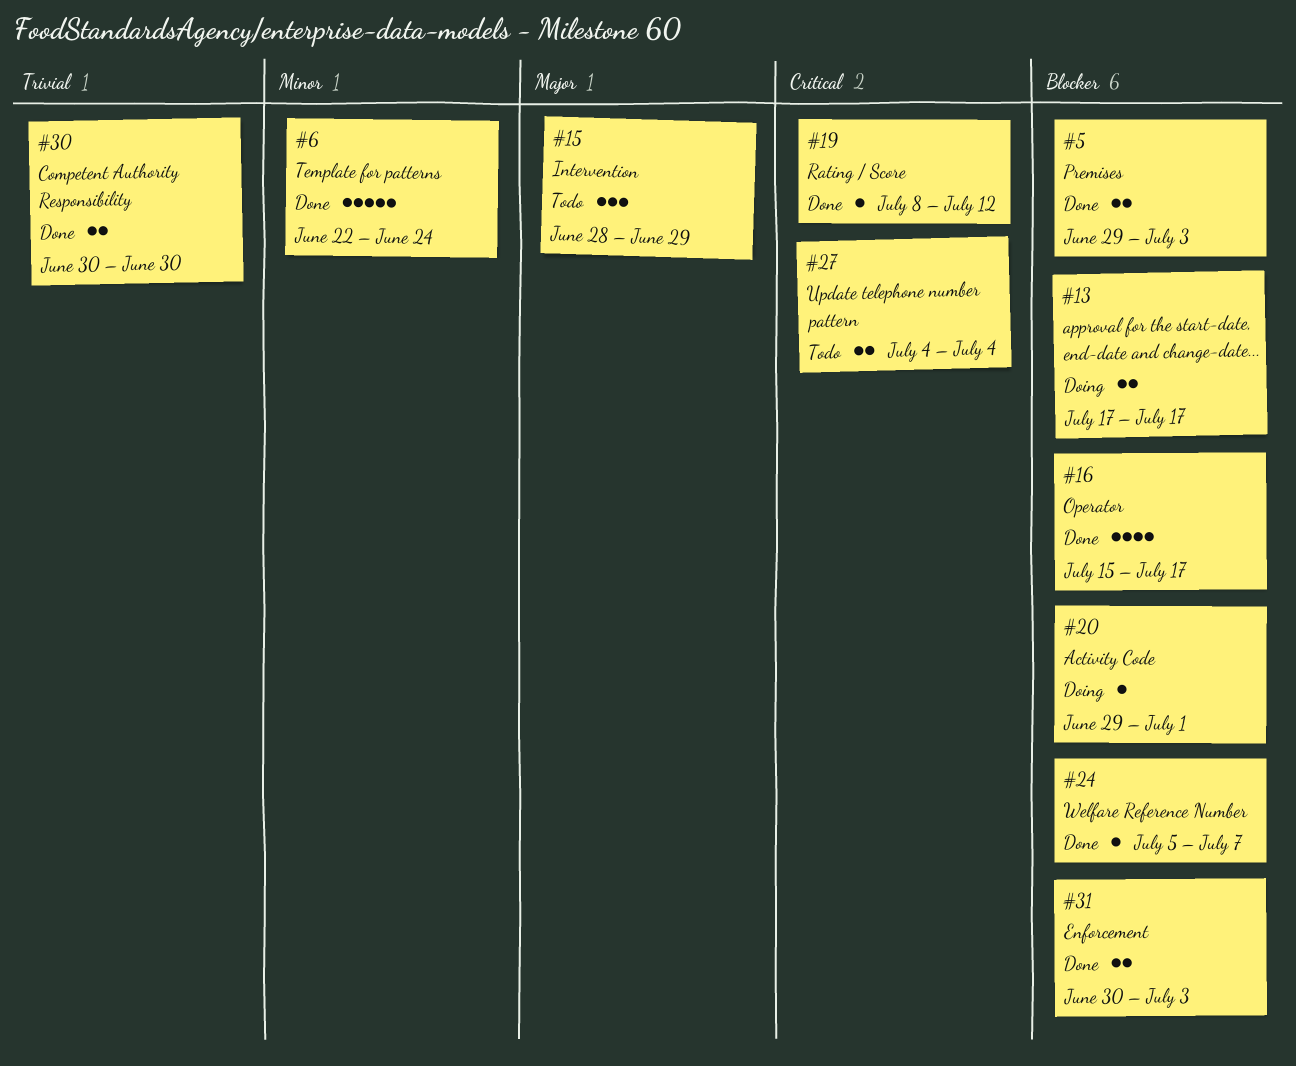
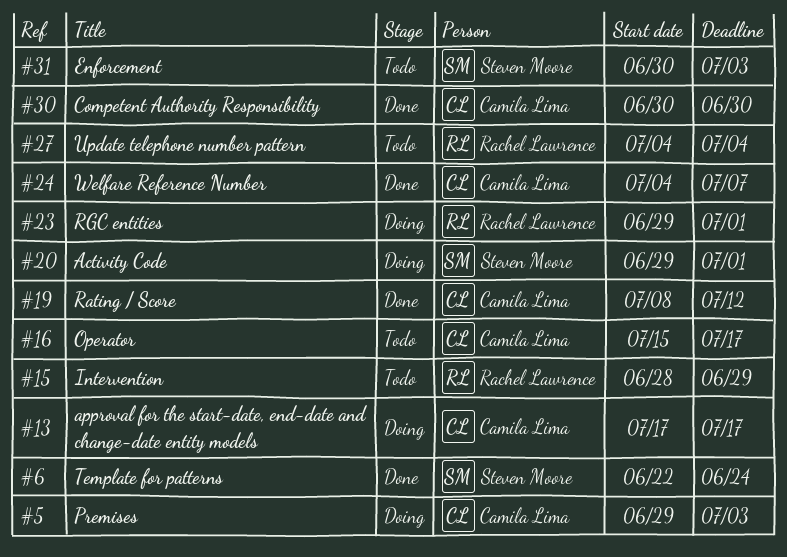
#5, status: Done -> Doing
#16, status: Done -> Todo
#23: none -> present
#24, start: Jul 5 -> Jul 4
#31, status: Done -> Todo

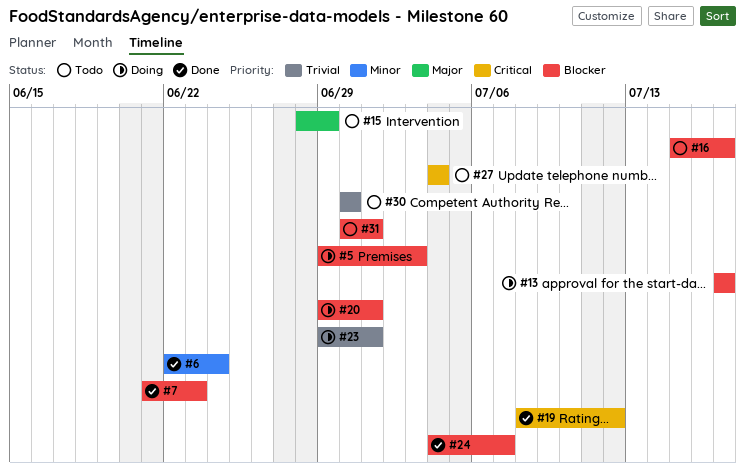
#7: none -> present
#30, status: Done -> Todo
#31, due: Jul 3 -> Jul 1

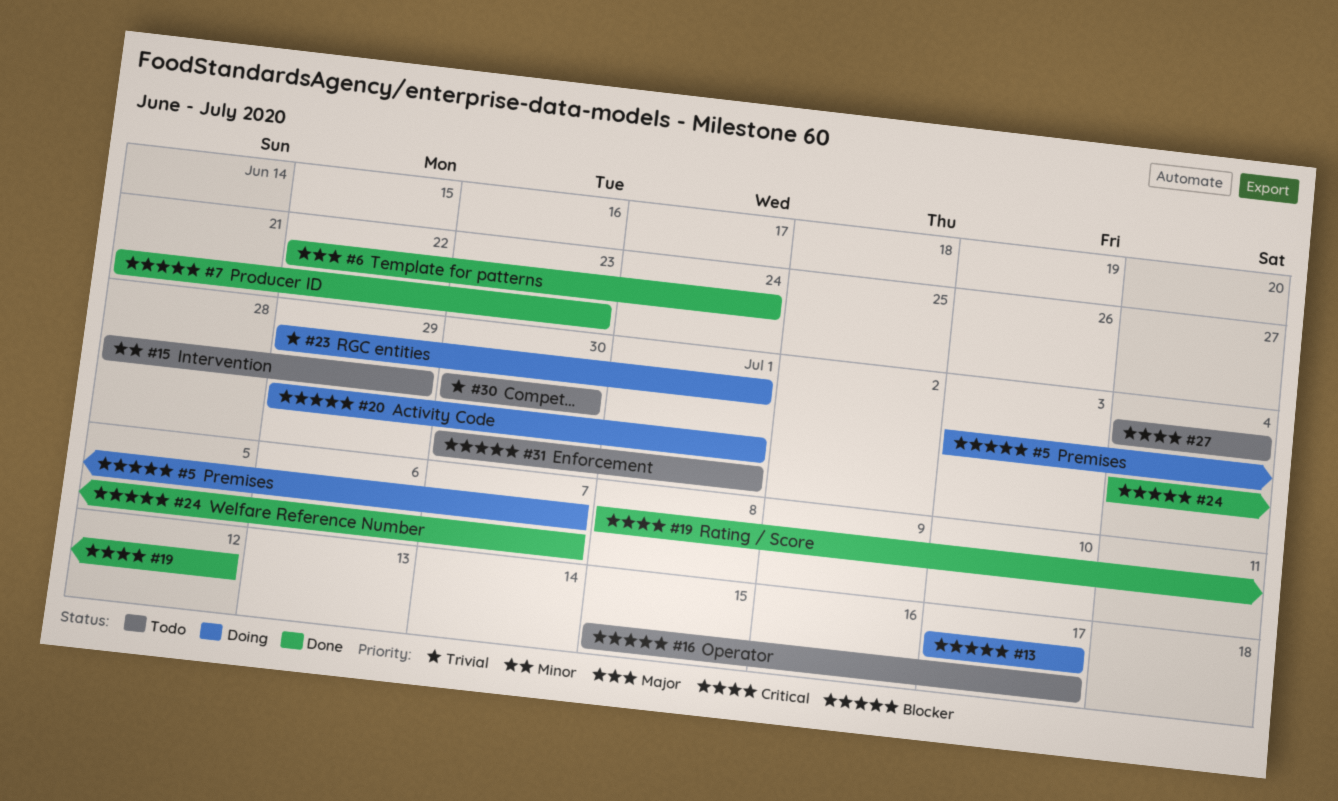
#5, start: Jun 29 -> Jul 3
#5, due: Jul 3 -> Jul 7
#6, priority: Minor -> Major
#15, priority: Major -> Minor

